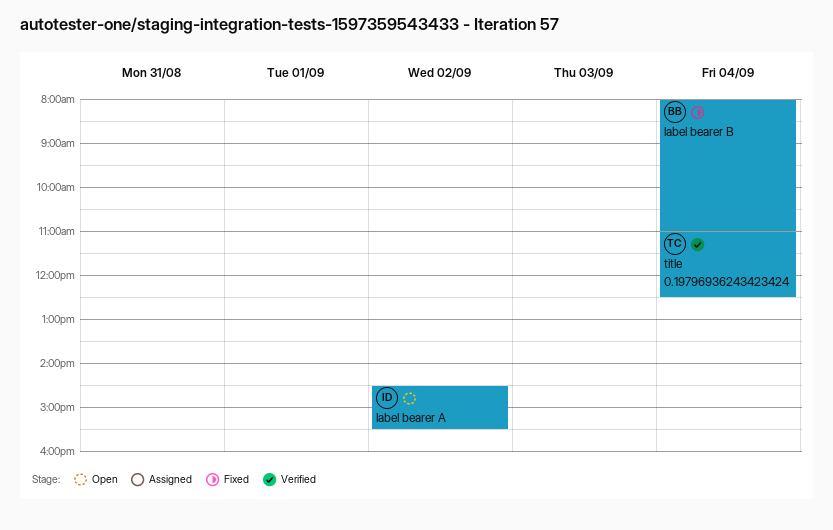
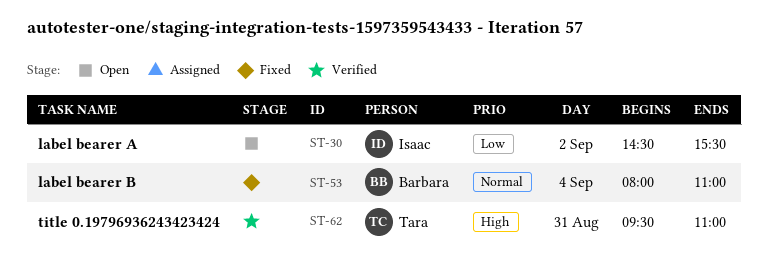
title 0.19796936243423424, day: Sep 4 -> Aug 31
title 0.19796936243423424, begins: 11:00 -> 09:30
title 0.19796936243423424, ends: 12:30 -> 11:00

